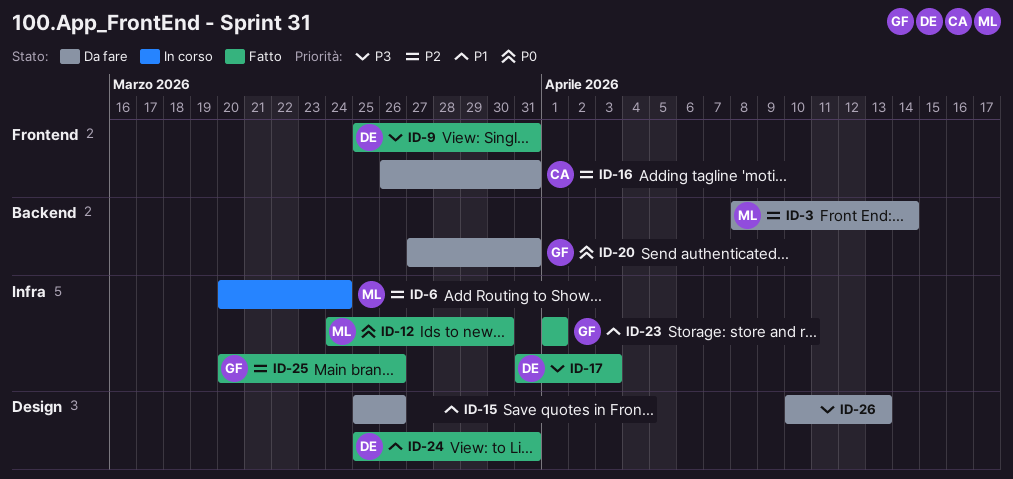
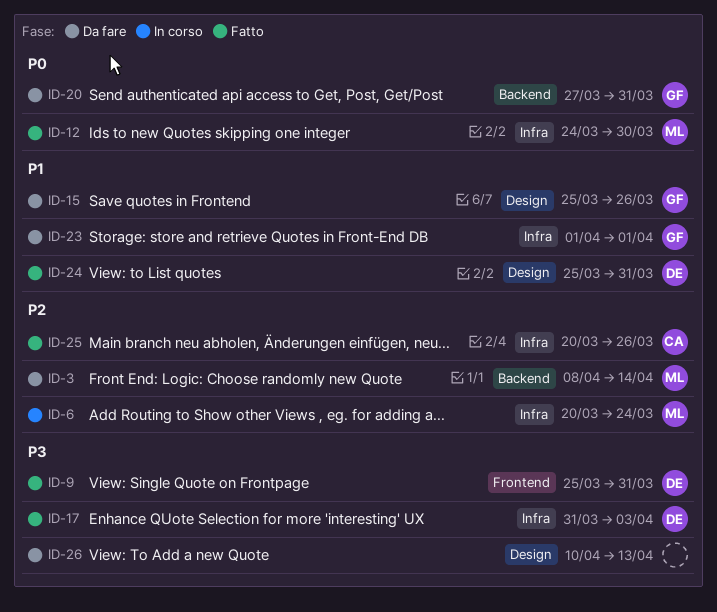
ID-15, owner: none -> GF
ID-16: present -> none
ID-23, status: Fatto -> Da fare
ID-25, owner: GF -> CA

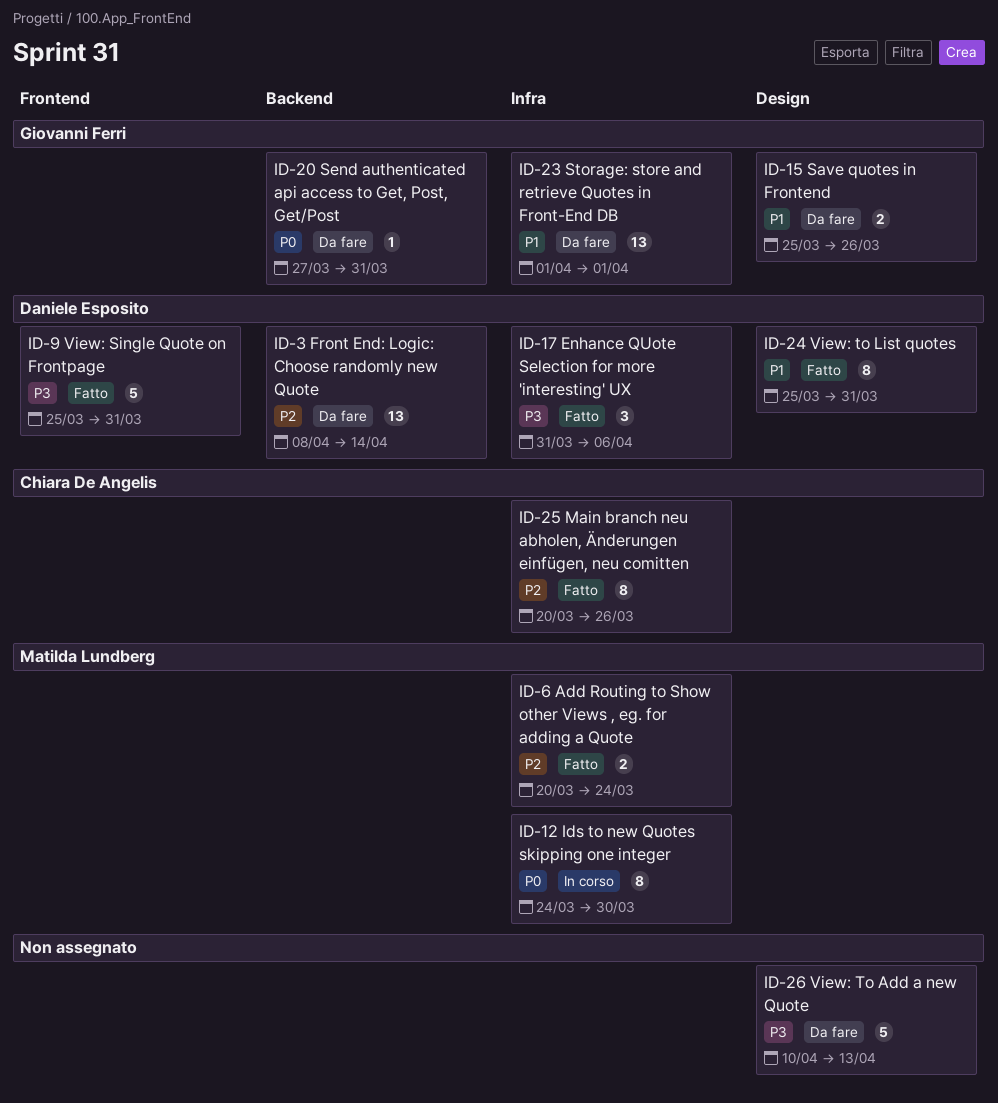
ID-3, owner: Matilda Lundberg -> Daniele Esposito
ID-6, status: In corso -> Fatto
ID-12, status: Fatto -> In corso
ID-17, due: Apr 3 -> Apr 6

